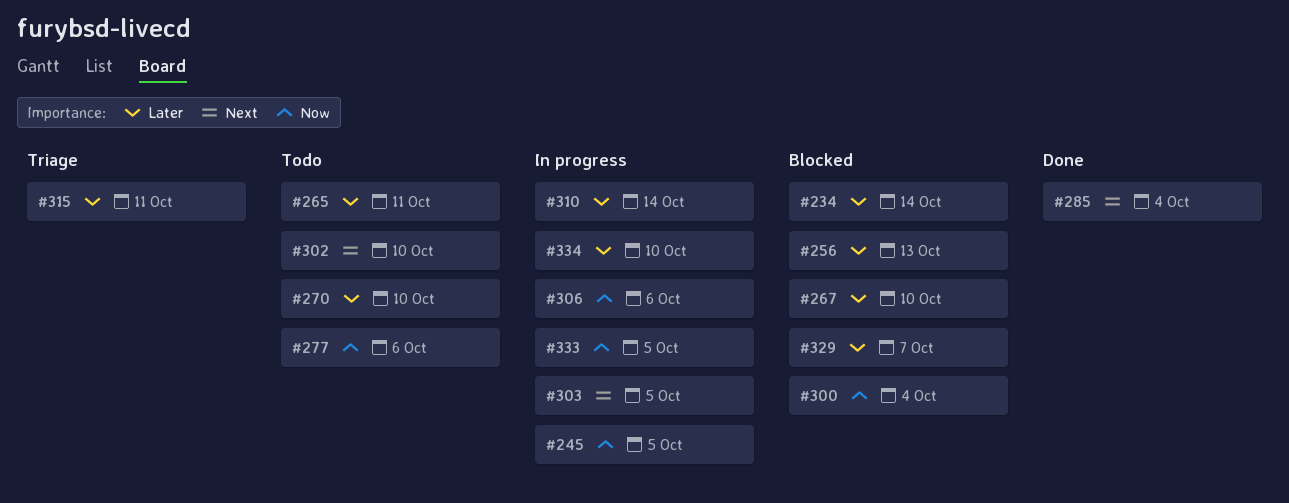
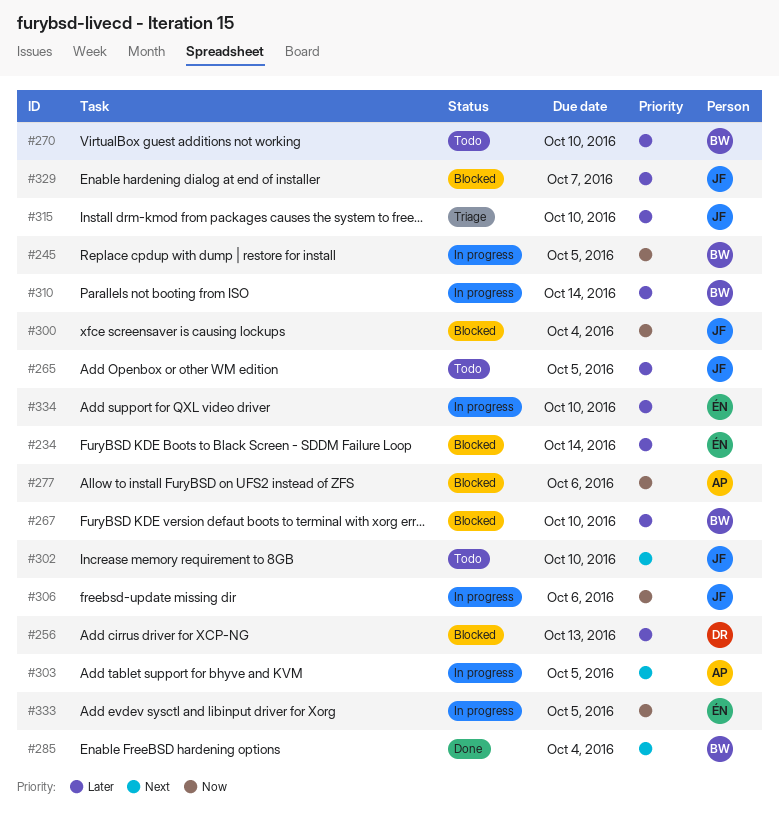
#265, due: Oct 11 -> Oct 5
#277, status: Todo -> Blocked
#315, due: Oct 11 -> Oct 10

